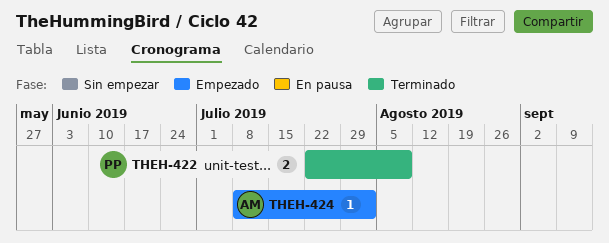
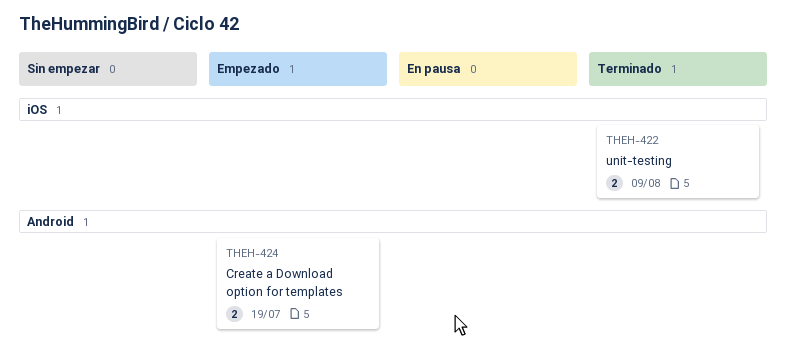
THEH-424, estimate: 1 -> 2
THEH-424, due: Aug 2 -> Jul 19

